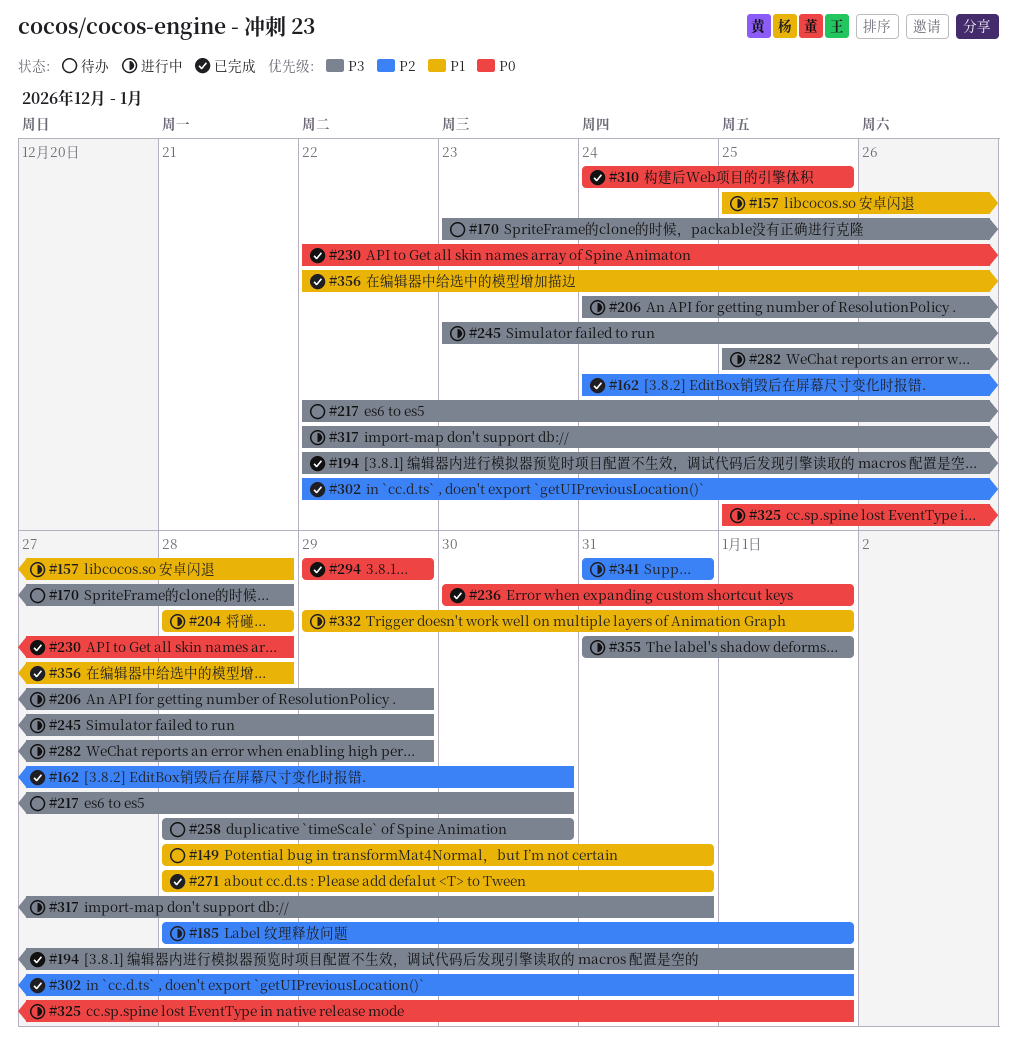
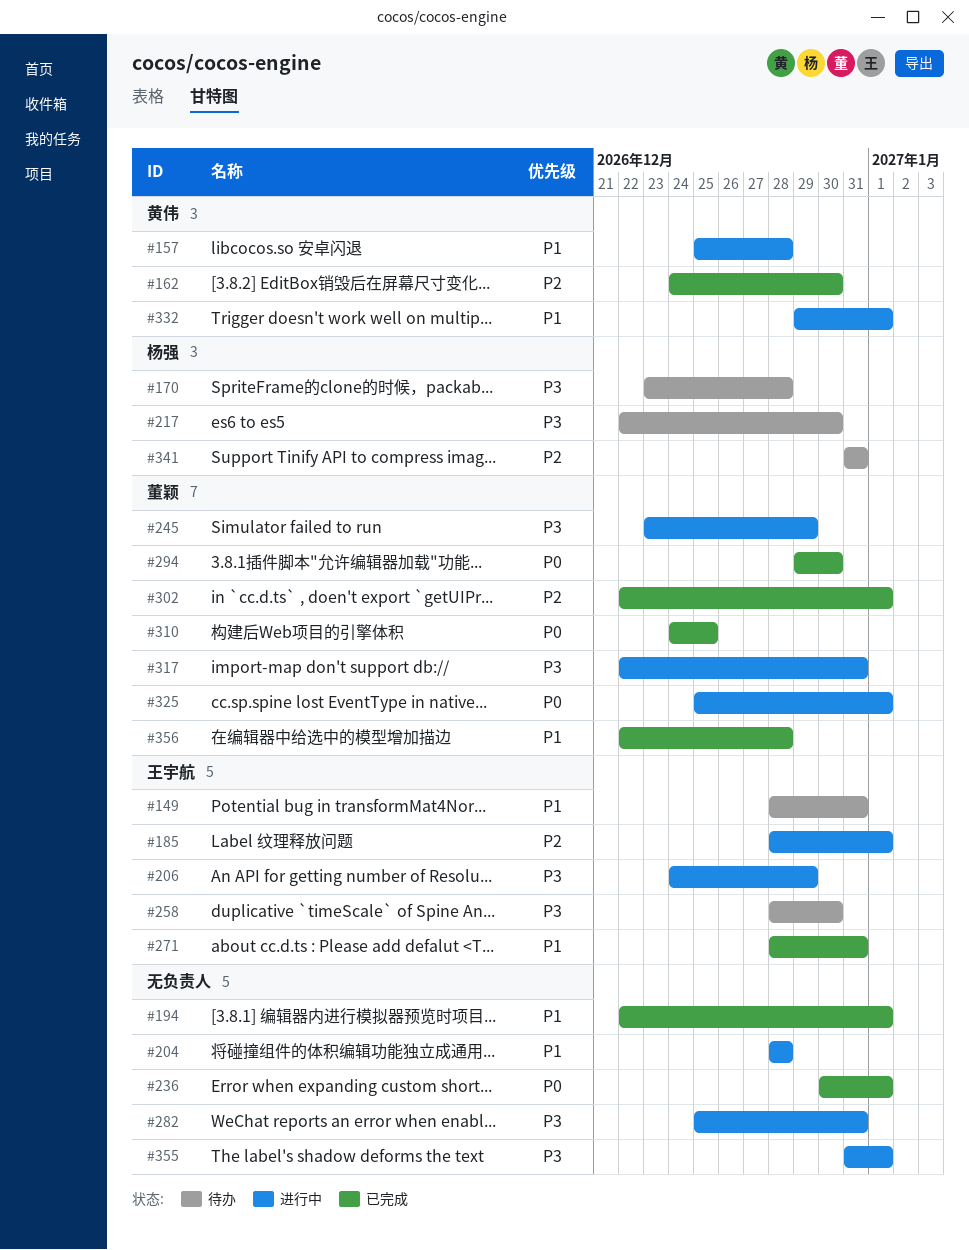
#194, priority: P3 -> P1
#230: present -> none
#282, due: Dec 29 -> Dec 31
#294, due: Dec 29 -> Dec 30
#341, status: 进行中 -> 待办

